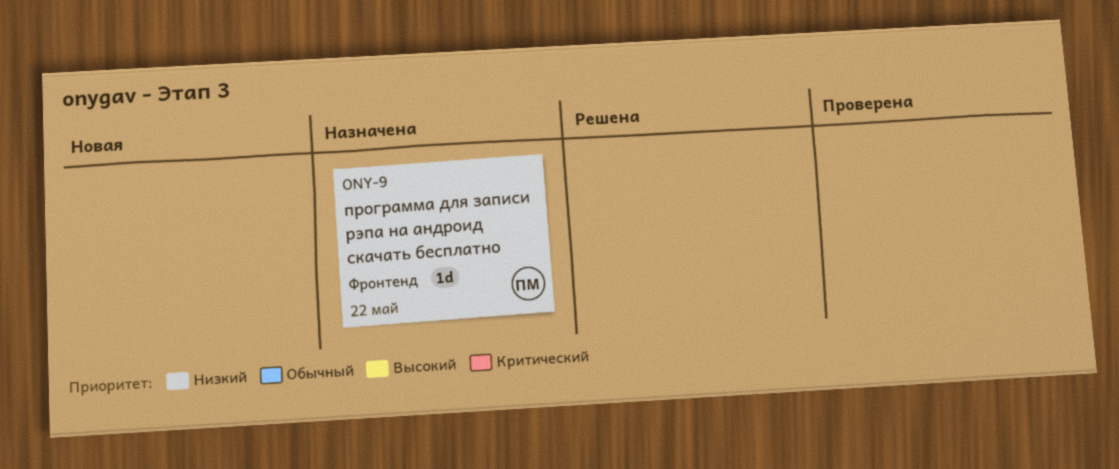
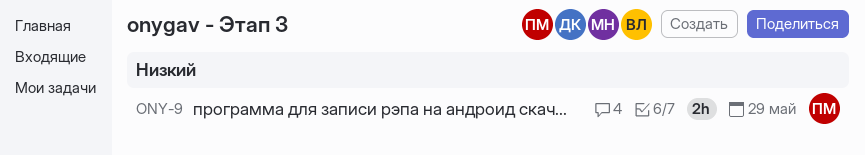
ONY-9, estimate: 1d -> 2h
ONY-9, due: May 22 -> May 29

